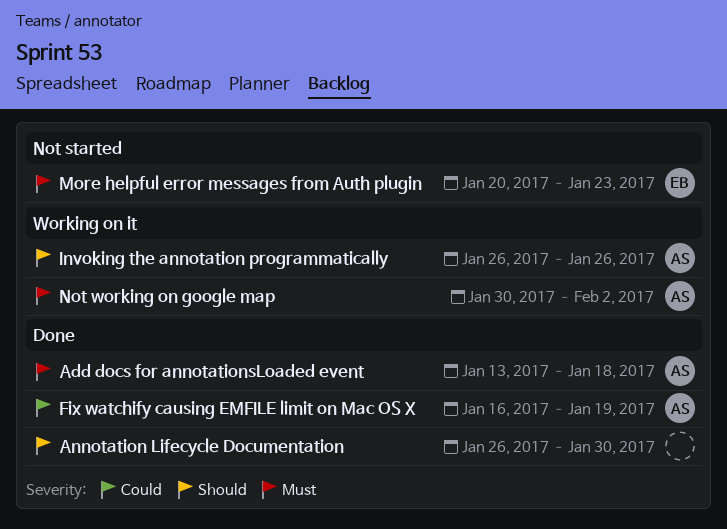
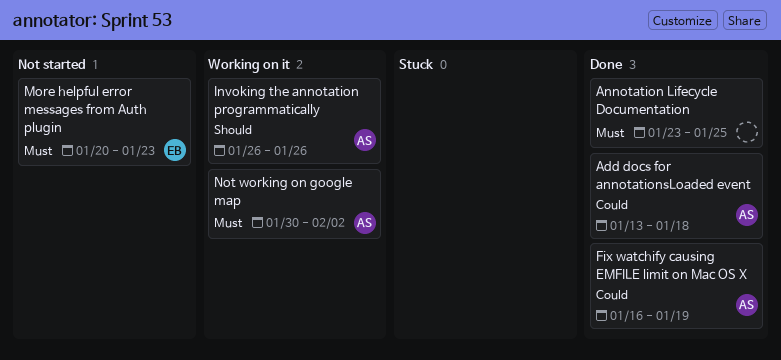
Add docs for annotationsLoaded event, priority: Must -> Could
Annotation Lifecycle Documentation, priority: Should -> Must
Annotation Lifecycle Documentation, start: Jan 26 -> Jan 23
Annotation Lifecycle Documentation, due: Jan 30 -> Jan 25

